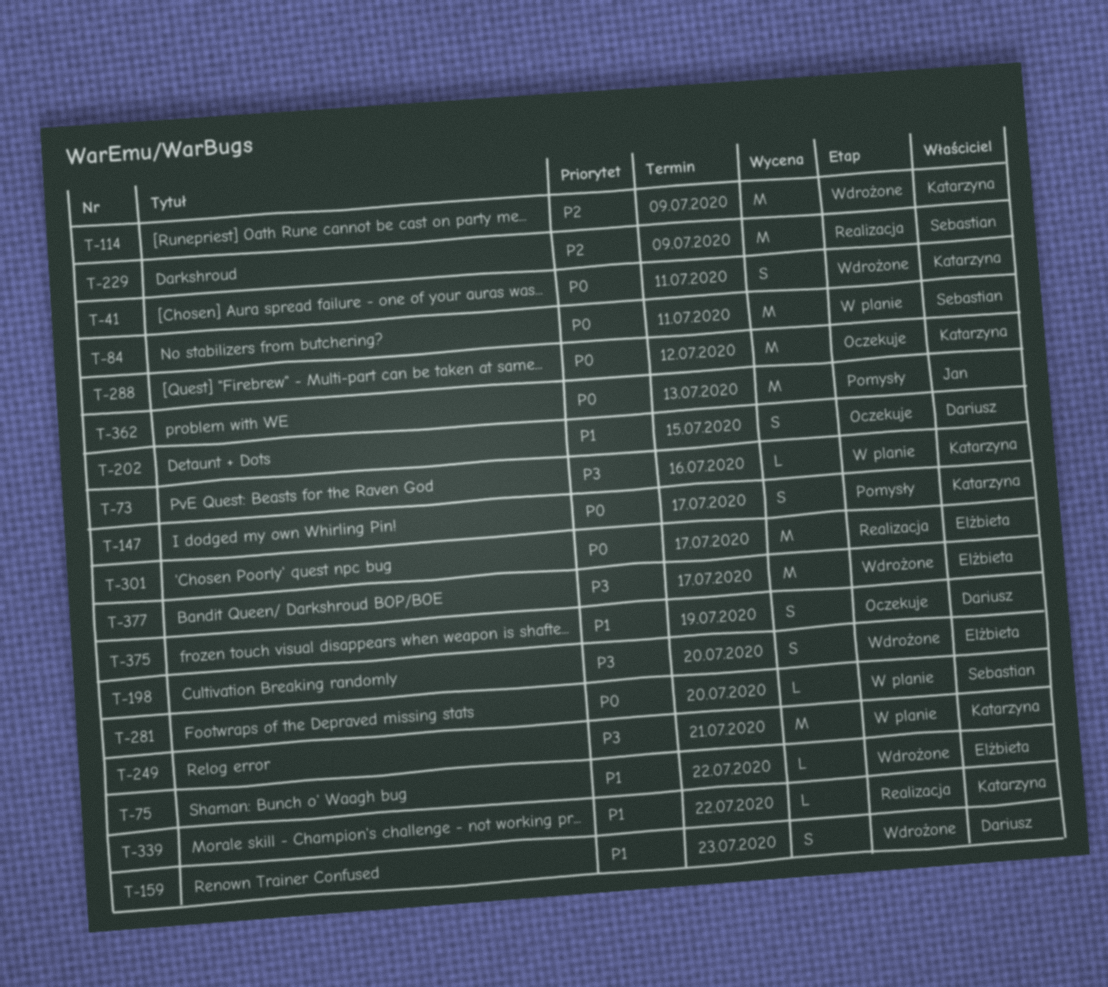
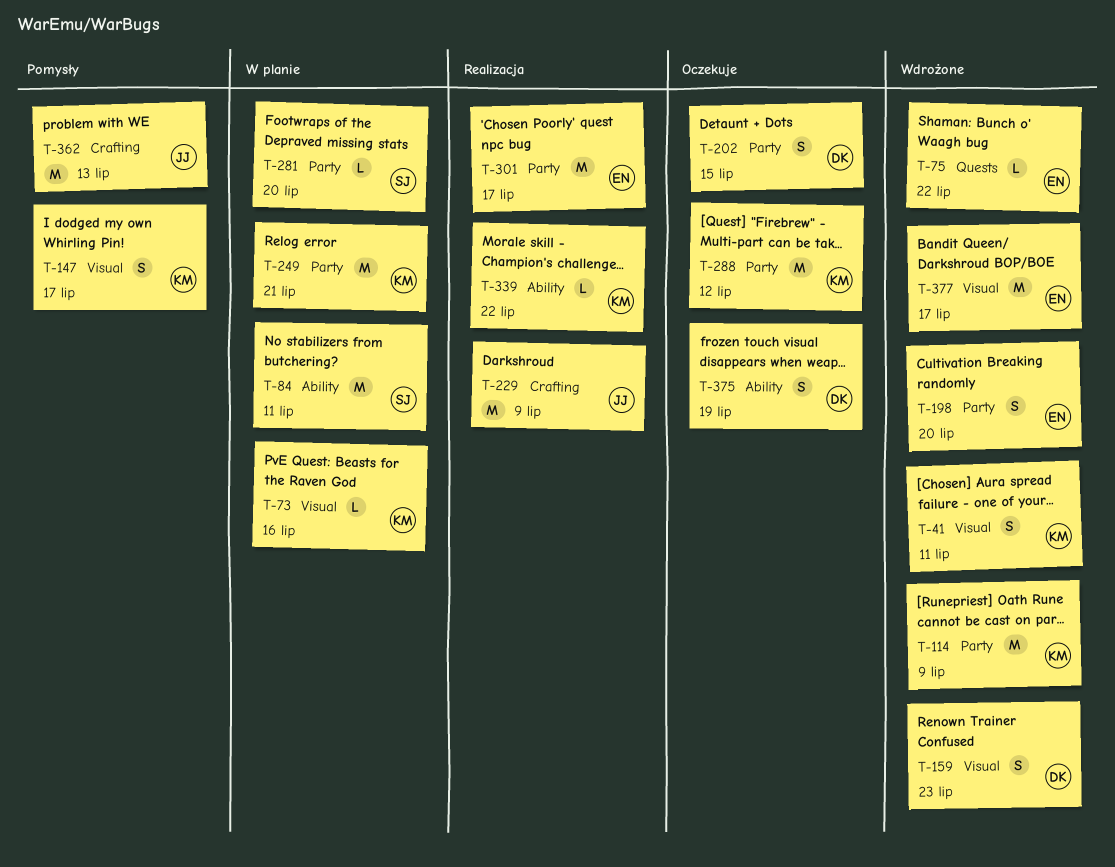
T-229, owner: Sebastian -> Jan

